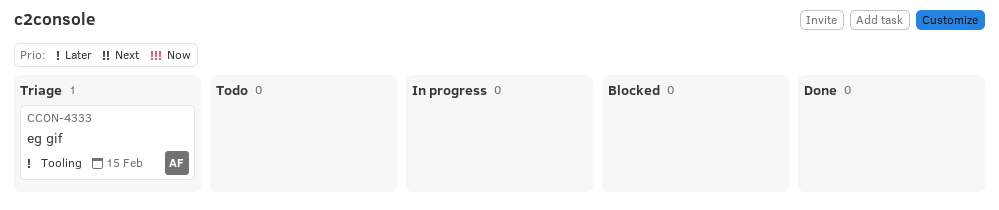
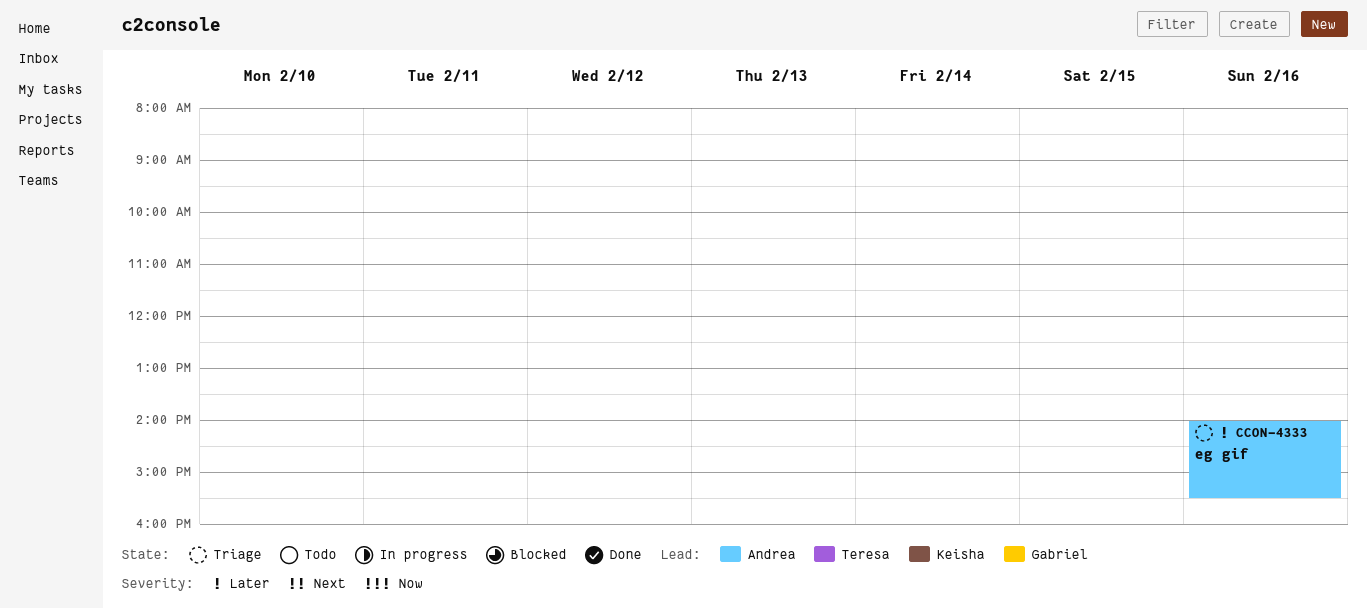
CCON-4333, day: Feb 15 -> Feb 16

